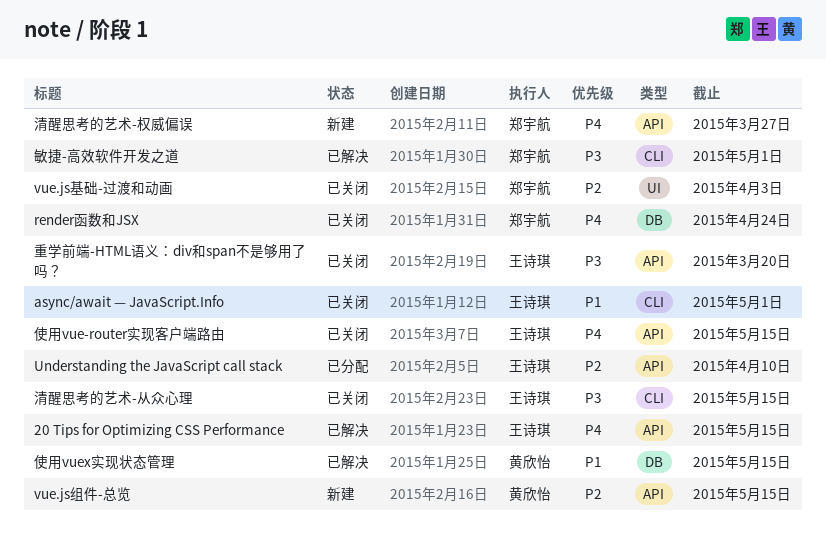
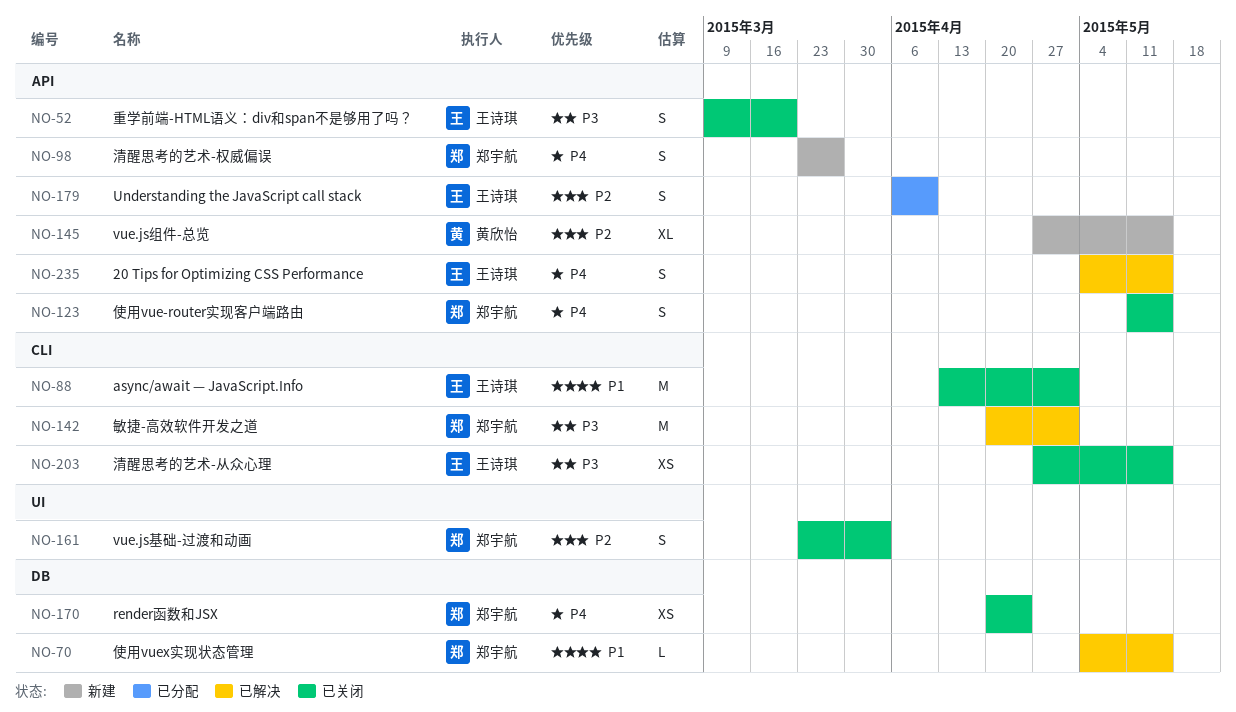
使用vue-router实现客户端路由, owner: 王诗琪 -> 郑宇航
使用vuex实现状态管理, owner: 黄欣怡 -> 郑宇航

